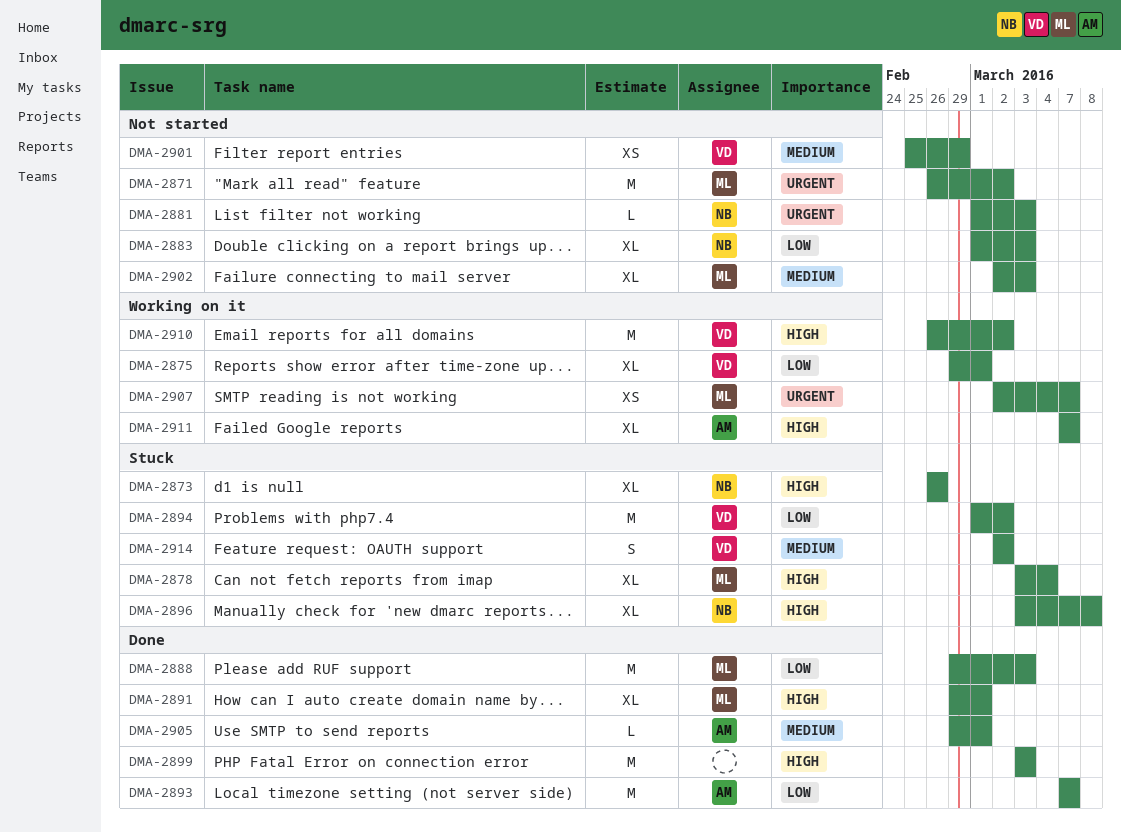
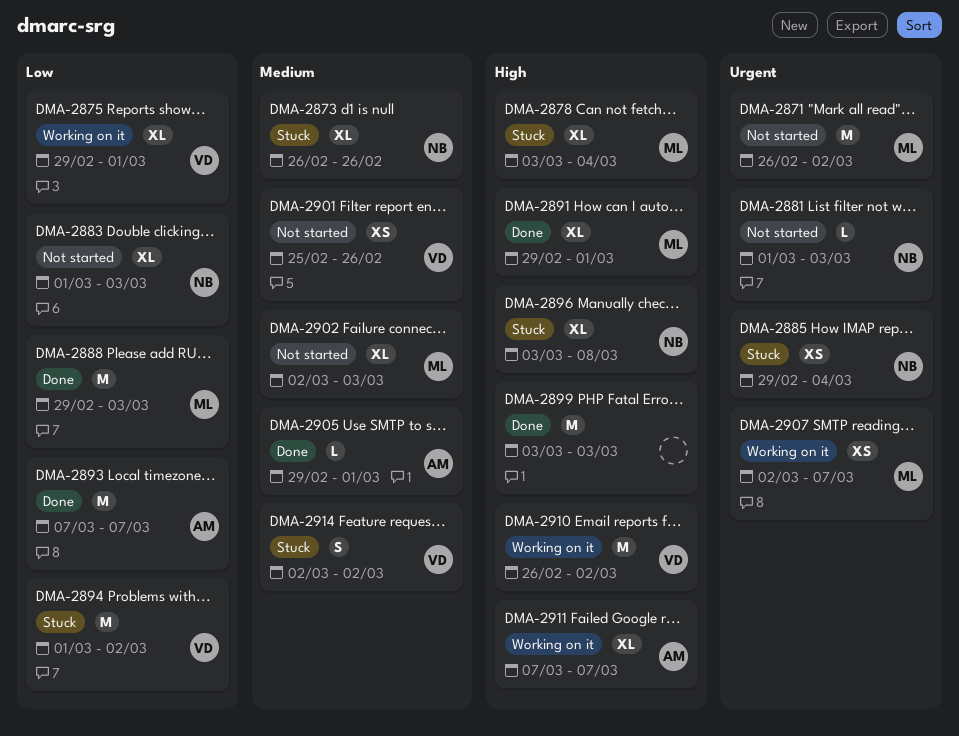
DMA-2873, priority: High -> Medium
DMA-2885: none -> present
DMA-2901, due: Feb 29 -> Feb 26

